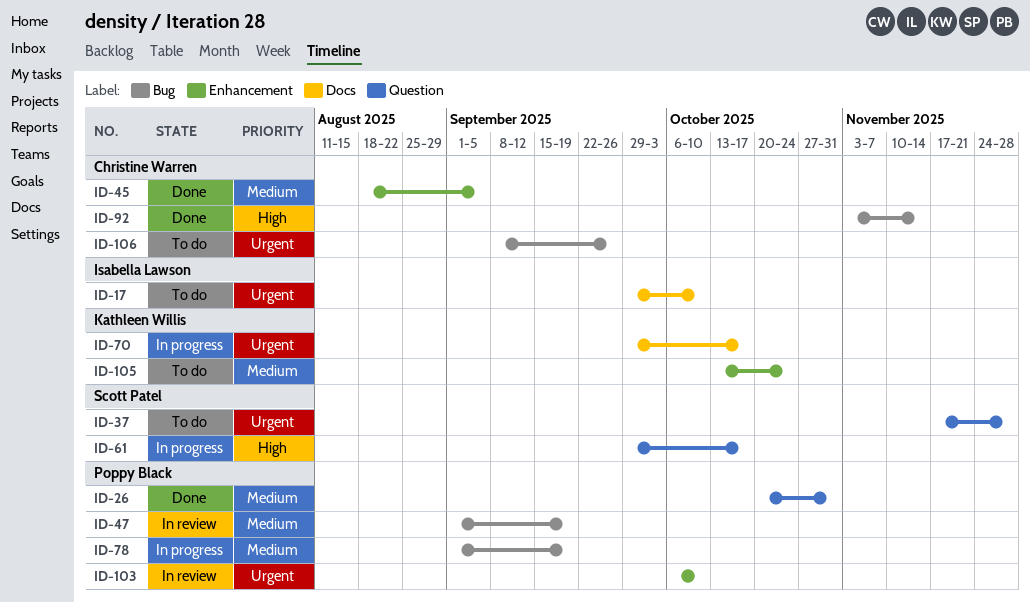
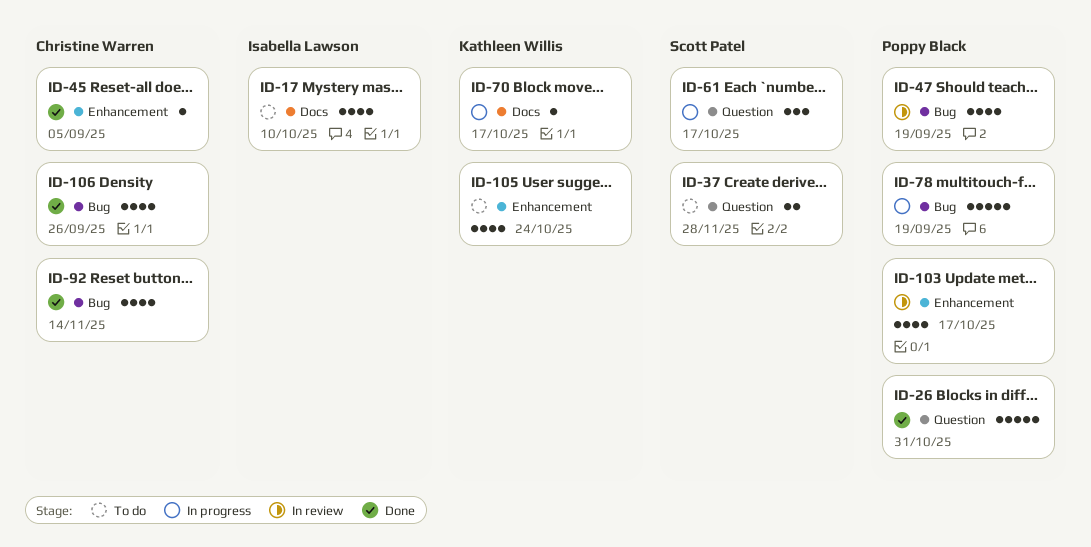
ID-103, due: Oct 10 -> Oct 17
ID-106, status: To do -> Done

